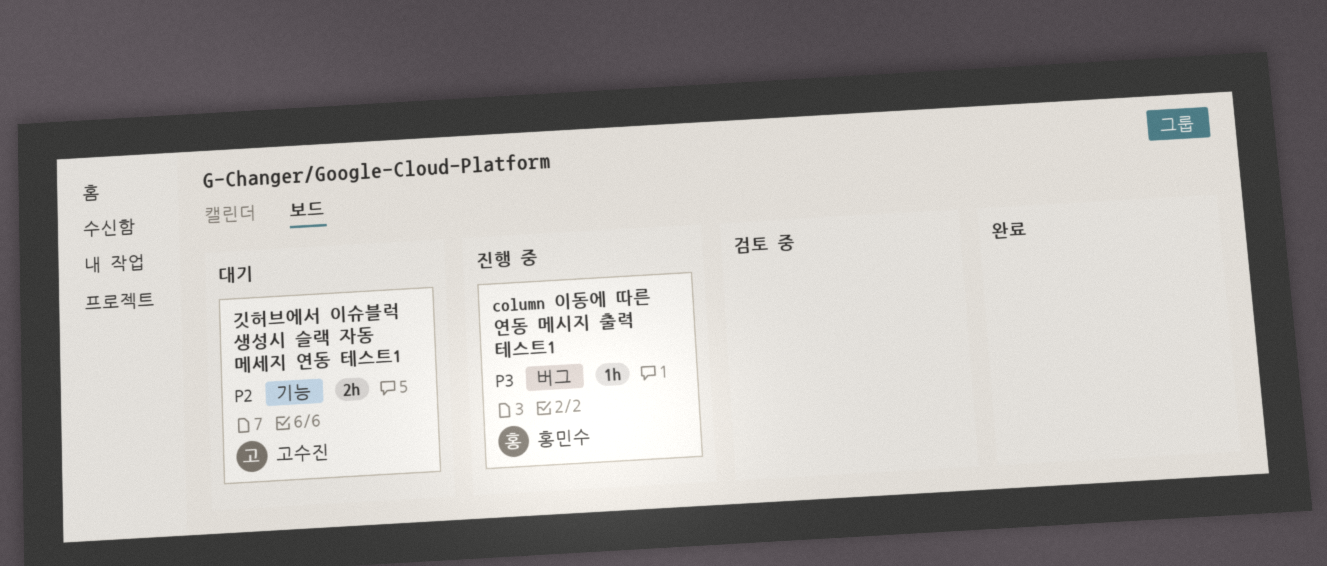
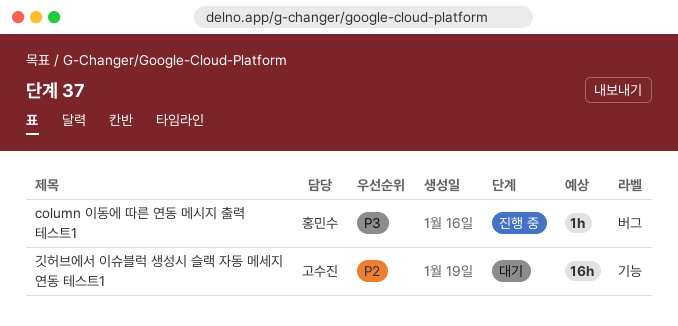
깃허브에서 이슈블럭 생성시 슬랙 자동 메세지 연동 테스트1, estimate: 2h -> 16h

